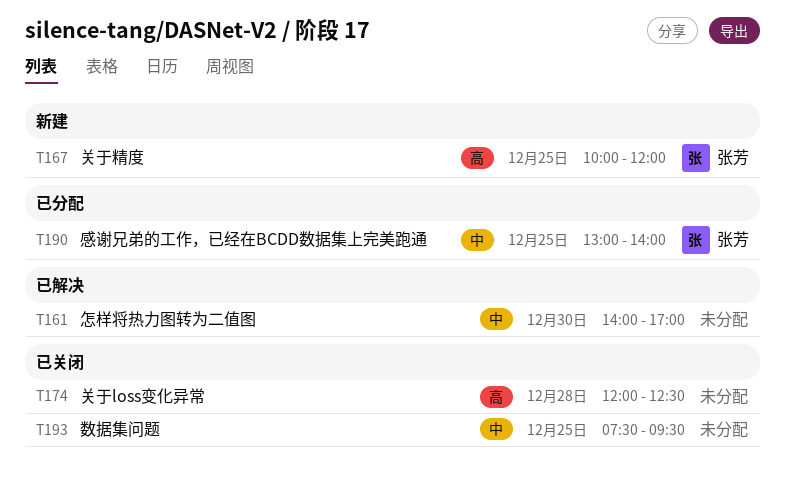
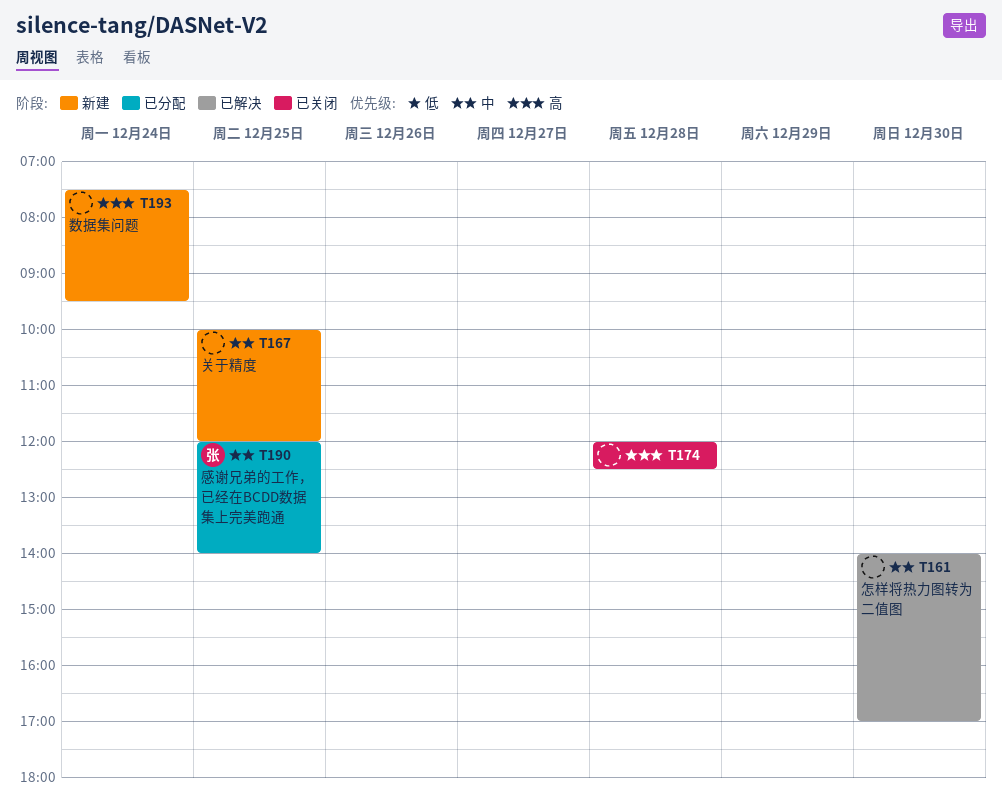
T167, owner: 张芳 -> none
T167, priority: 高 -> 中
T190, begins: 13:00 -> 12:00
T193, status: 已关闭 -> 新建
T193, priority: 中 -> 高
T193, day: Dec 25 -> Dec 24

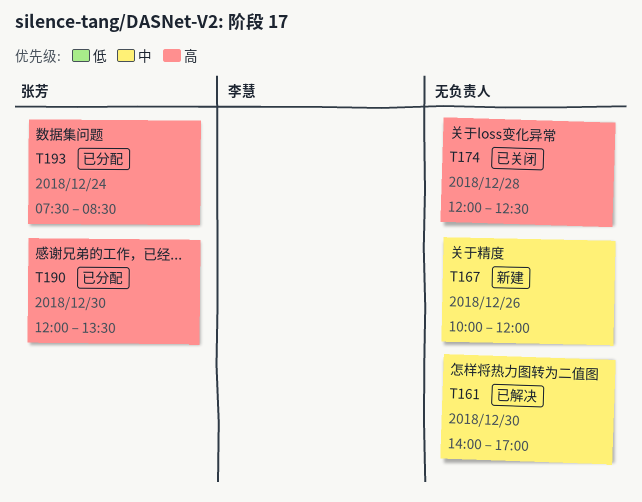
T167, day: Dec 25 -> Dec 26
T190, priority: 中 -> 高
T190, day: Dec 25 -> Dec 30
T190, ends: 14:00 -> 13:30
T193, status: 新建 -> 已分配
T193, owner: none -> 张芳
T193, ends: 09:30 -> 08:30

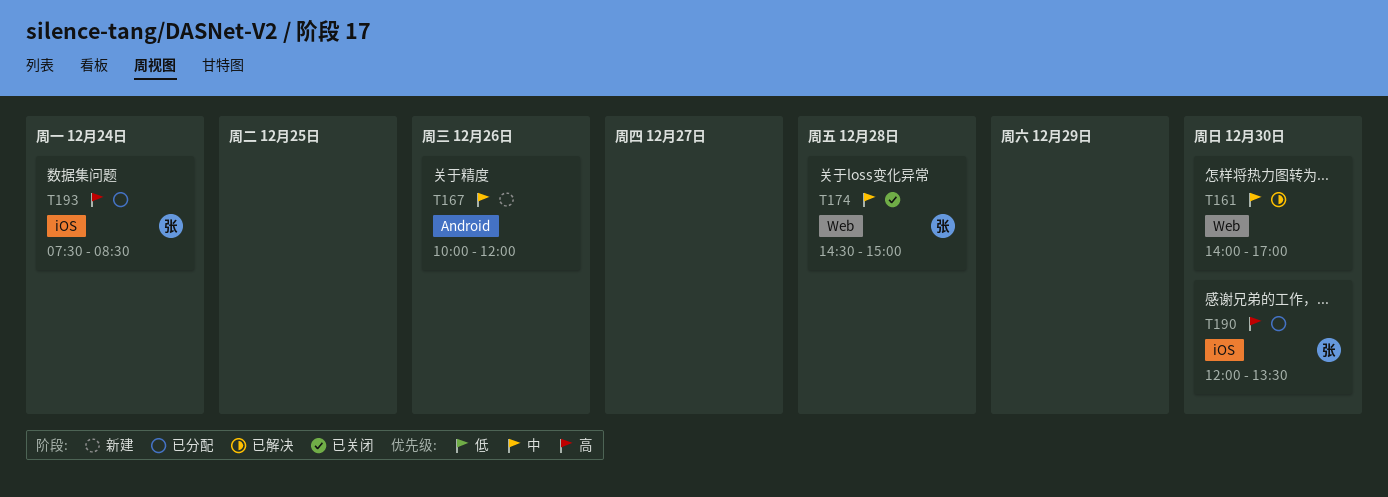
T174, owner: none -> 张芳
T174, priority: 高 -> 中
T174, begins: 12:00 -> 14:30
T174, ends: 12:30 -> 15:00

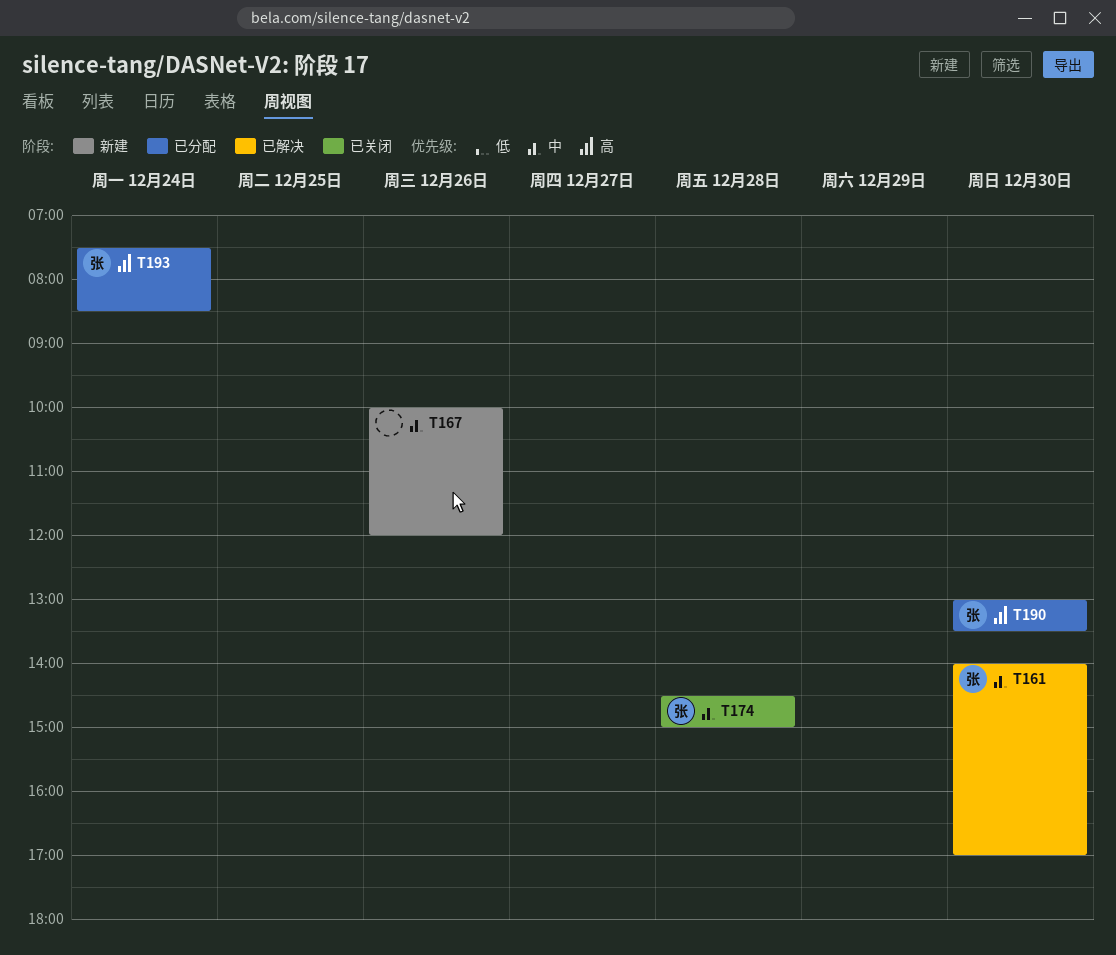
T161, owner: none -> 张
T190, begins: 12:00 -> 13:00

